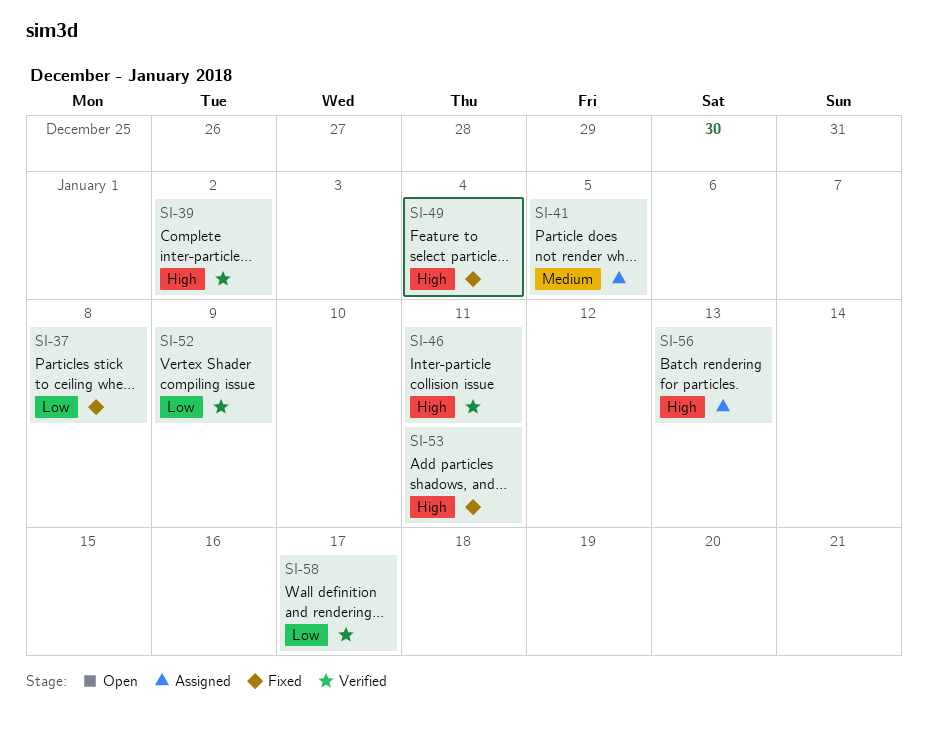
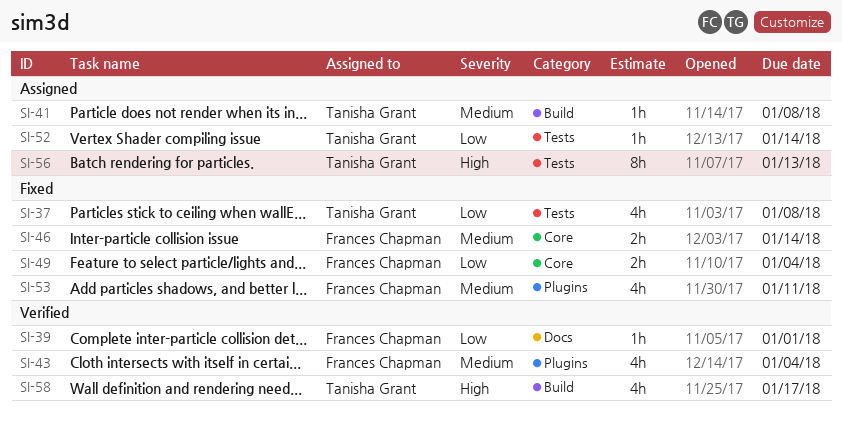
SI-39, priority: High -> Low
SI-39, due: Jan 2 -> Jan 1
SI-41, due: Jan 5 -> Jan 8
SI-43: none -> present
SI-46, status: Verified -> Fixed
SI-46, priority: High -> Medium
SI-46, due: Jan 11 -> Jan 14
SI-49, priority: High -> Low
SI-52, status: Verified -> Assigned
SI-52, due: Jan 9 -> Jan 14
SI-53, priority: High -> Medium
SI-58, priority: Low -> High

